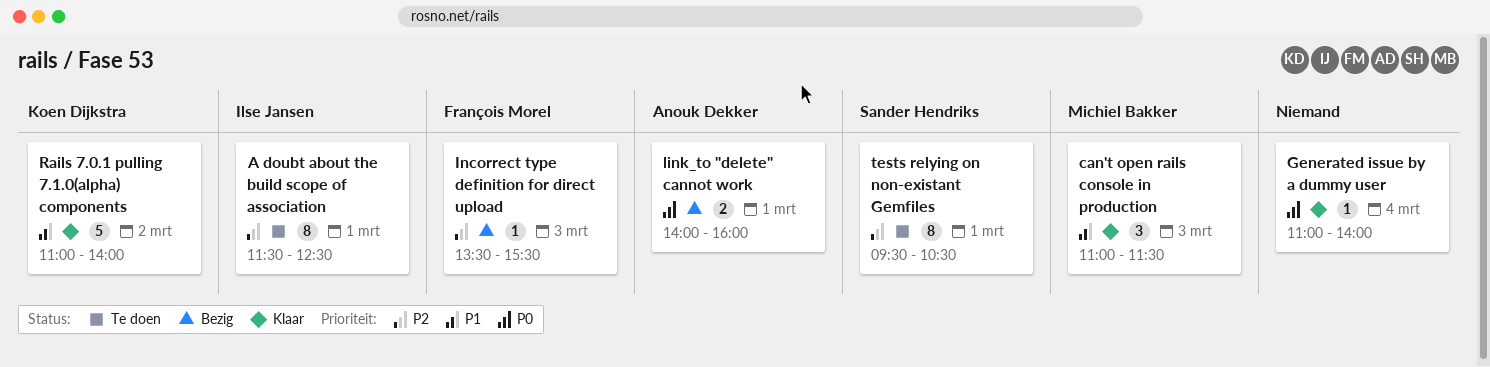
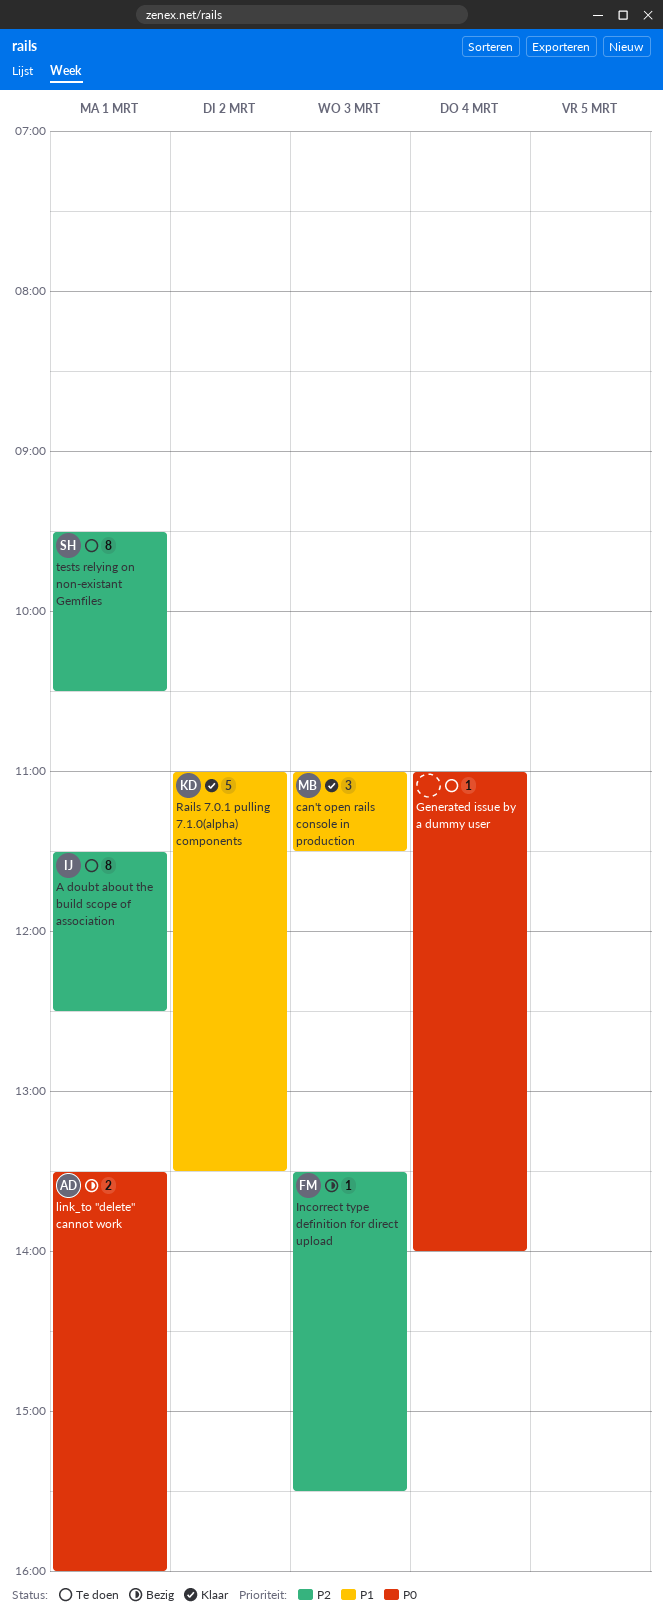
Generated issue by a dummy user, status: Klaar -> Te doen
link_to "delete" cannot work, begins: 14:00 -> 13:30
Rails 7.0.1 pulling 7.1.0(alpha) components, ends: 14:00 -> 13:30

